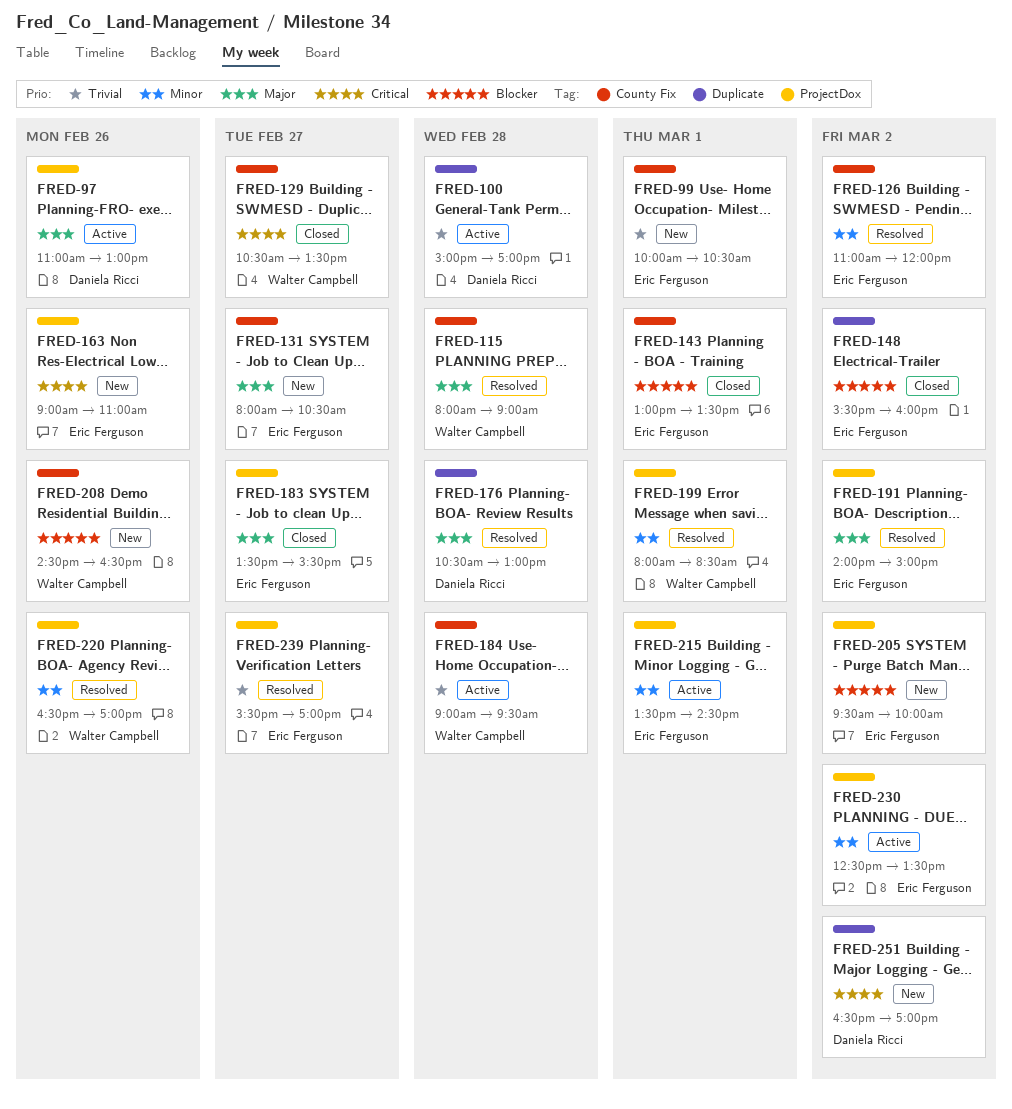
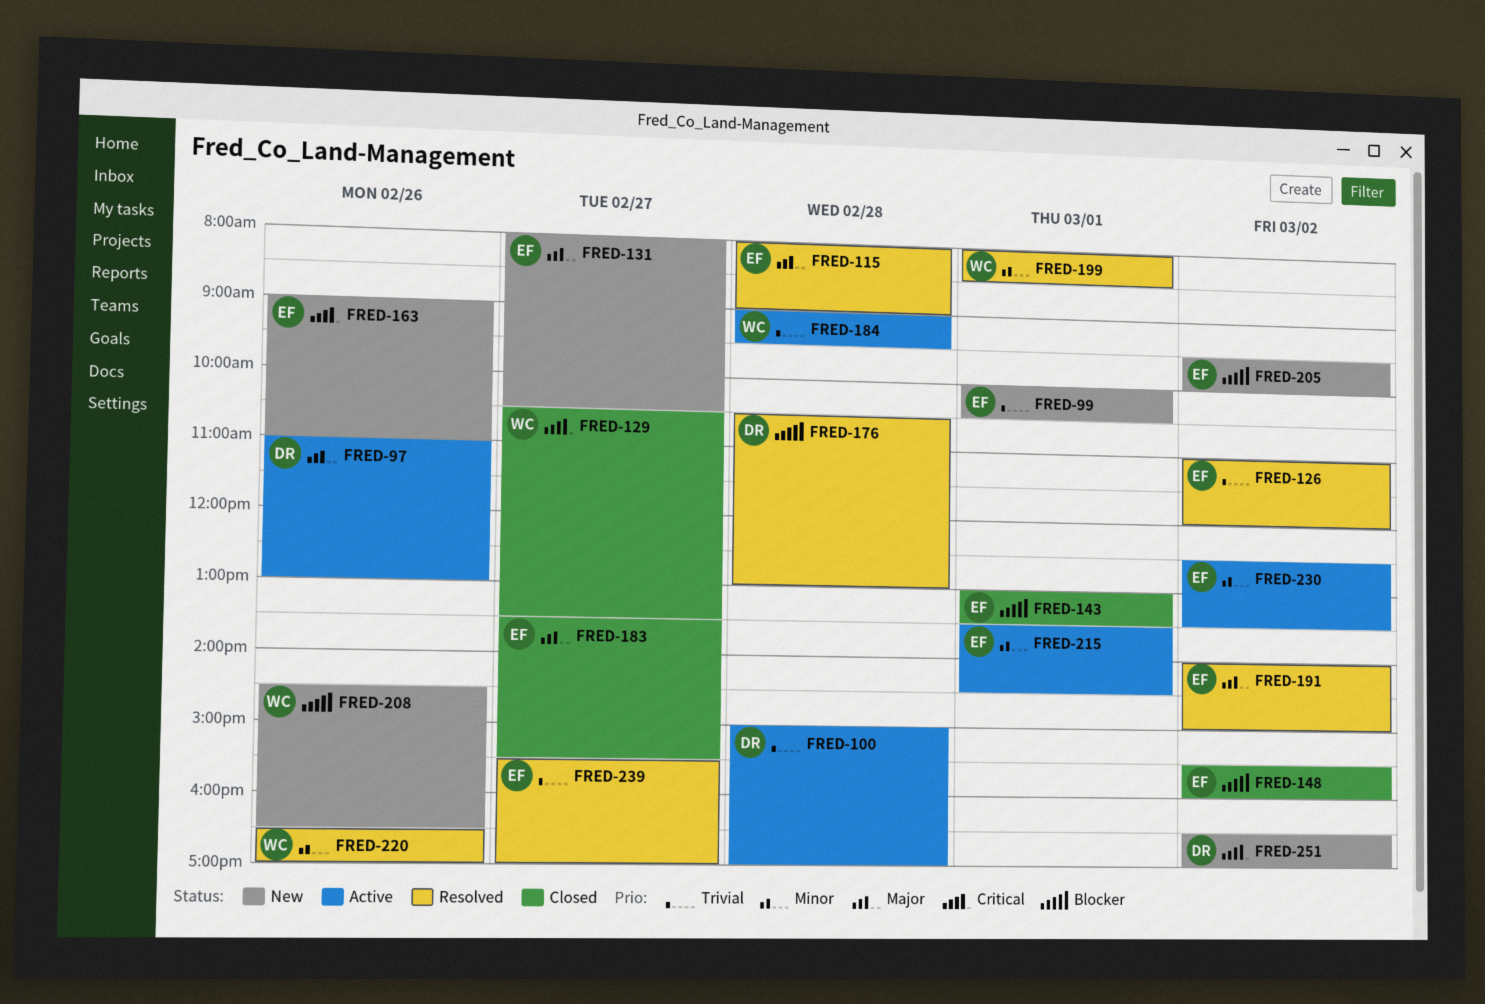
FRED-115, owner: Walter Campbell -> Eric Ferguson
FRED-126, priority: Minor -> Trivial
FRED-176, priority: Major -> Blocker

